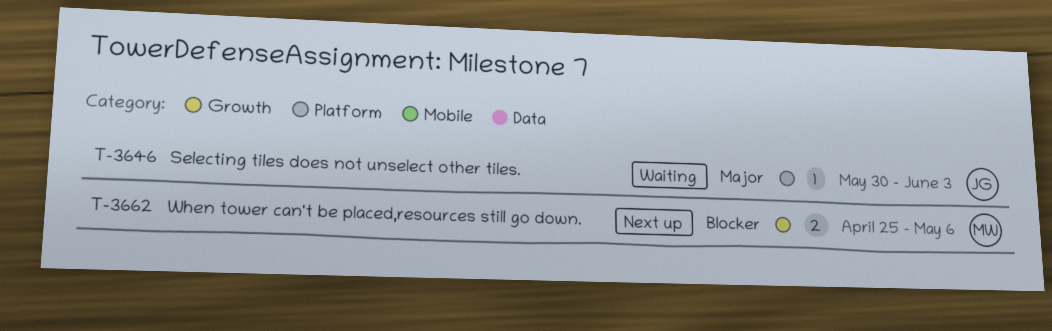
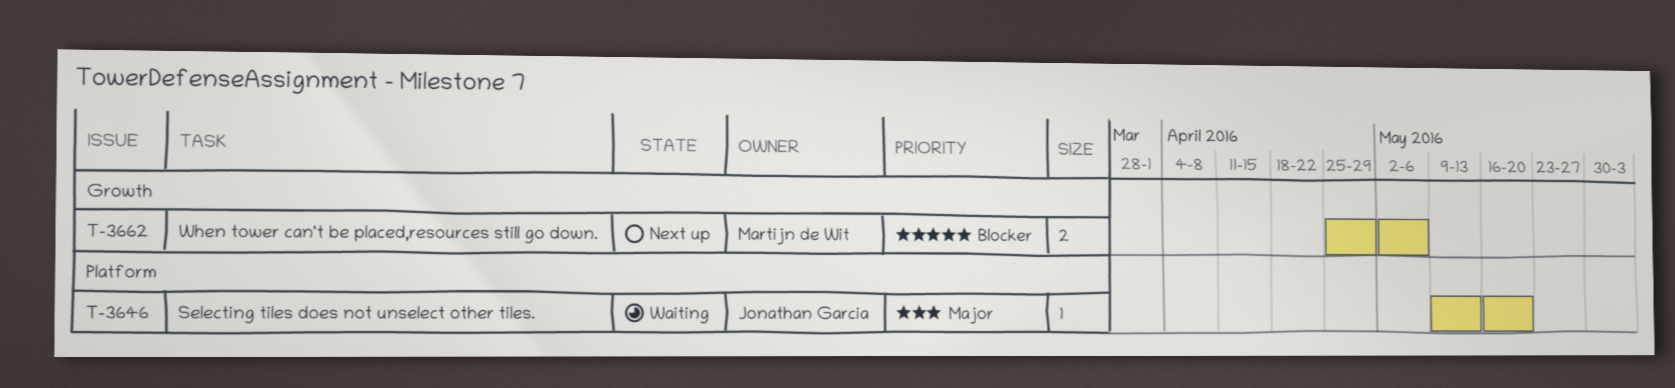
T-3646, start: May 30 -> May 9
T-3646, due: Jun 3 -> May 20

